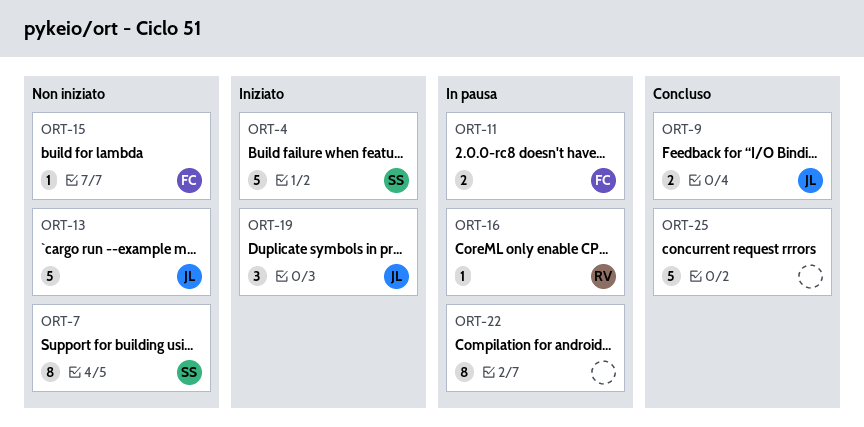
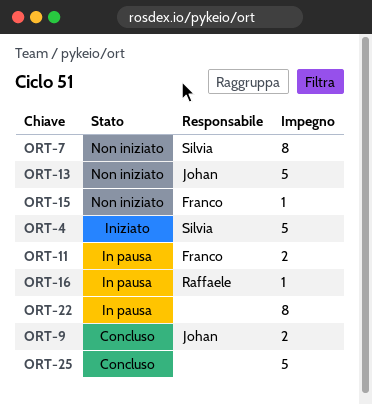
ORT-19: present -> none

